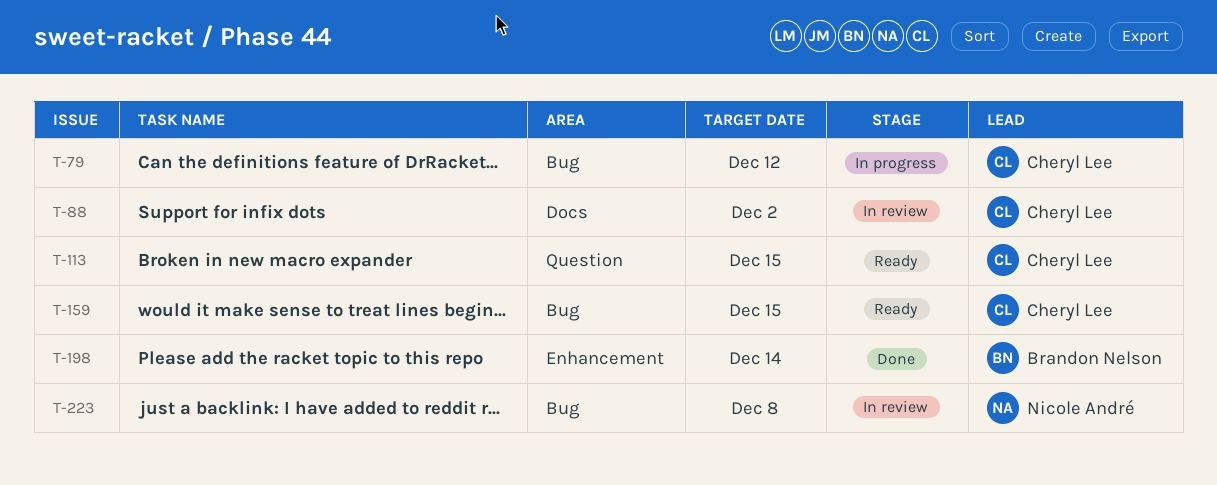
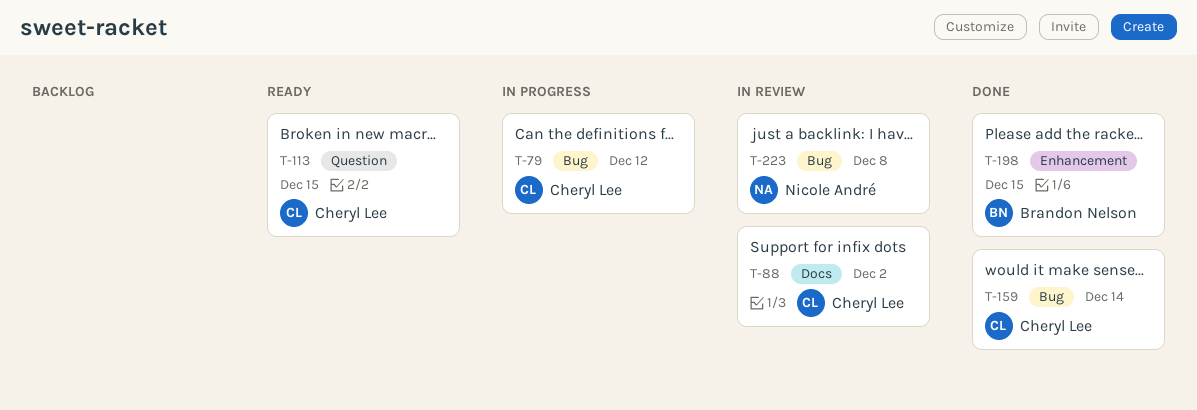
T-159, status: Ready -> Done
T-159, due: Dec 15 -> Dec 14
T-198, due: Dec 14 -> Dec 15

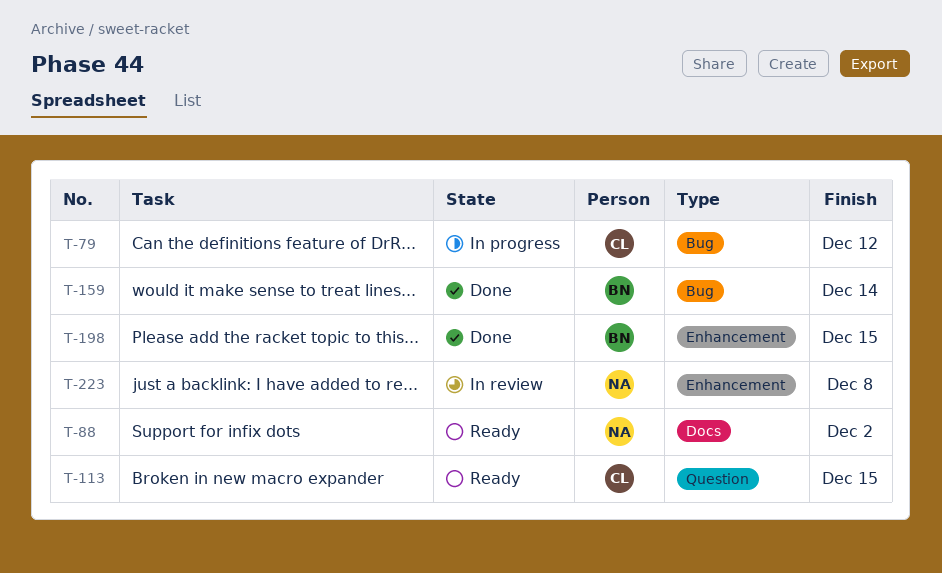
T-88, status: In review -> Ready
T-88, owner: Cheryl Lee -> Nicole André
T-159, owner: Cheryl Lee -> Brandon Nelson
T-223, label: Bug -> Enhancement

